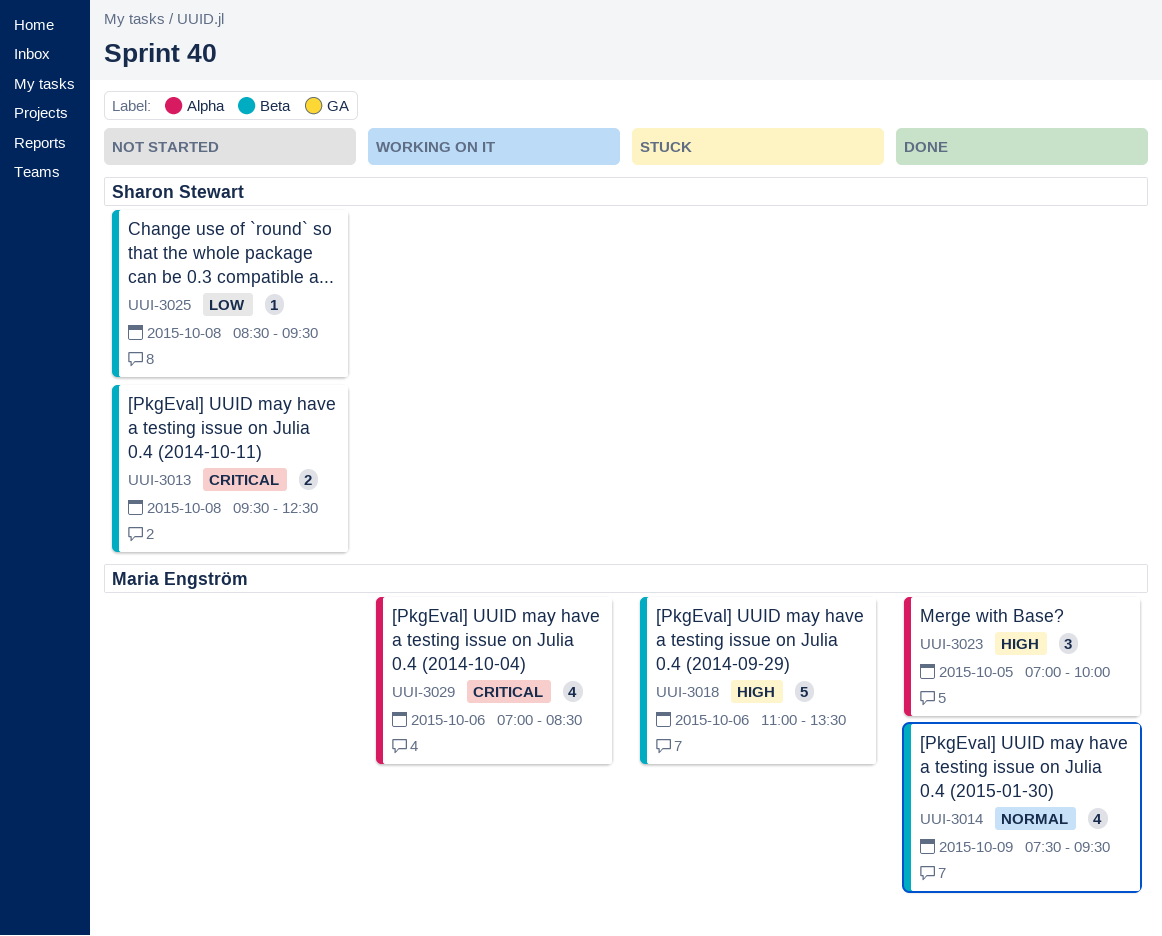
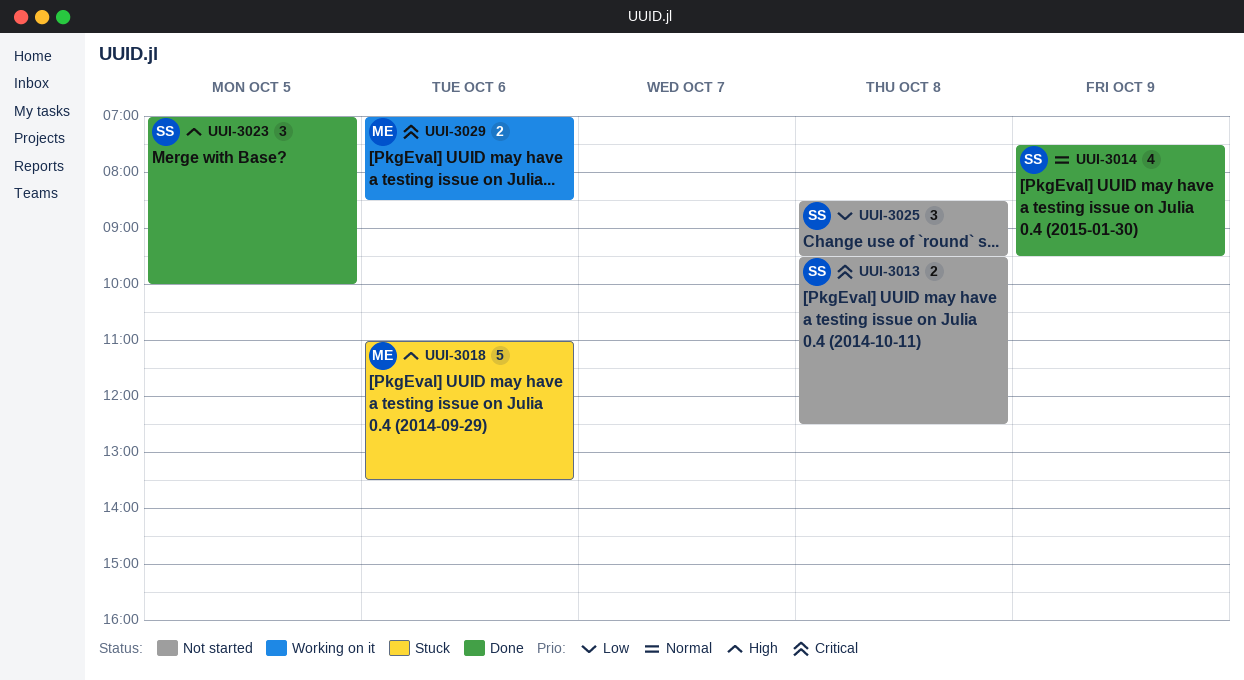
UUI-3014, owner: Maria Engström -> Sharon Stewart
UUI-3023, owner: Maria Engström -> Sharon Stewart
UUI-3025, estimate: 1 -> 3
UUI-3029, estimate: 4 -> 2

